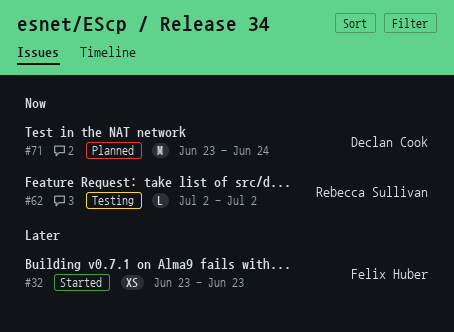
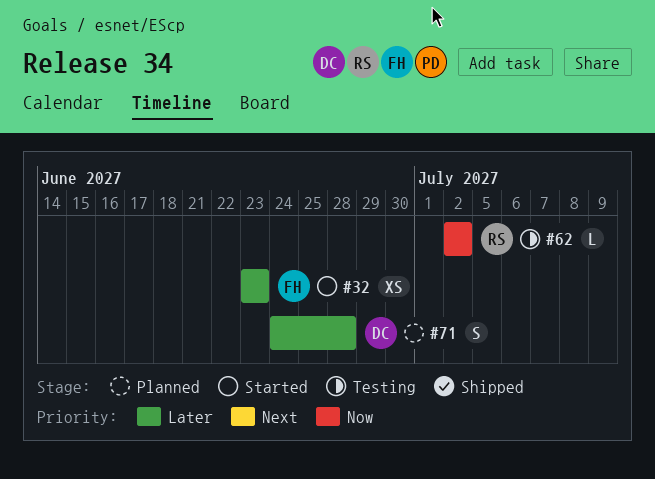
#71, priority: Now -> Later
#71, estimate: M -> S
#71, start: Jun 23 -> Jun 24
#71, due: Jun 24 -> Jun 28

